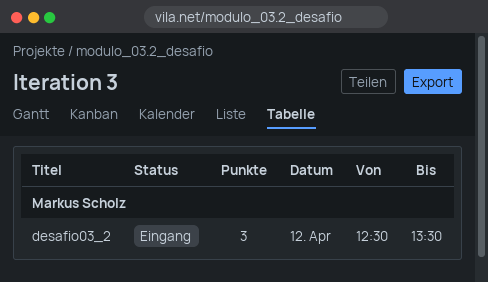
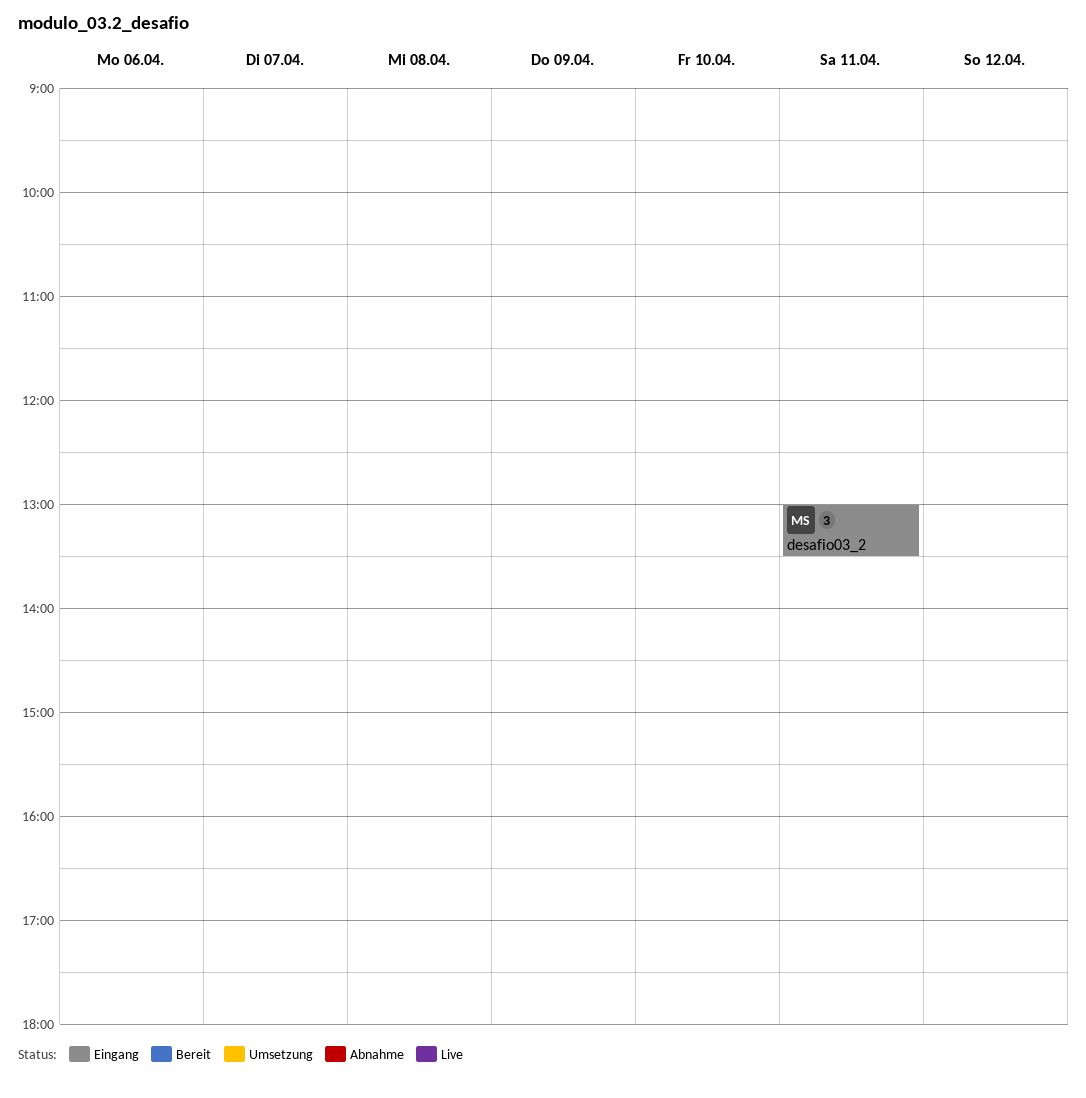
desafio03_2, day: Apr 12 -> Apr 11
desafio03_2, begins: 12:30 -> 13:00

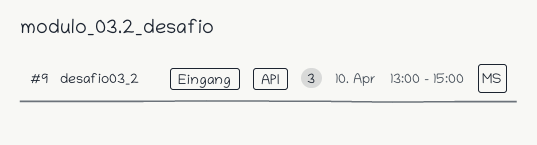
desafio03_2, day: Apr 11 -> Apr 10
desafio03_2, ends: 13:30 -> 15:00

